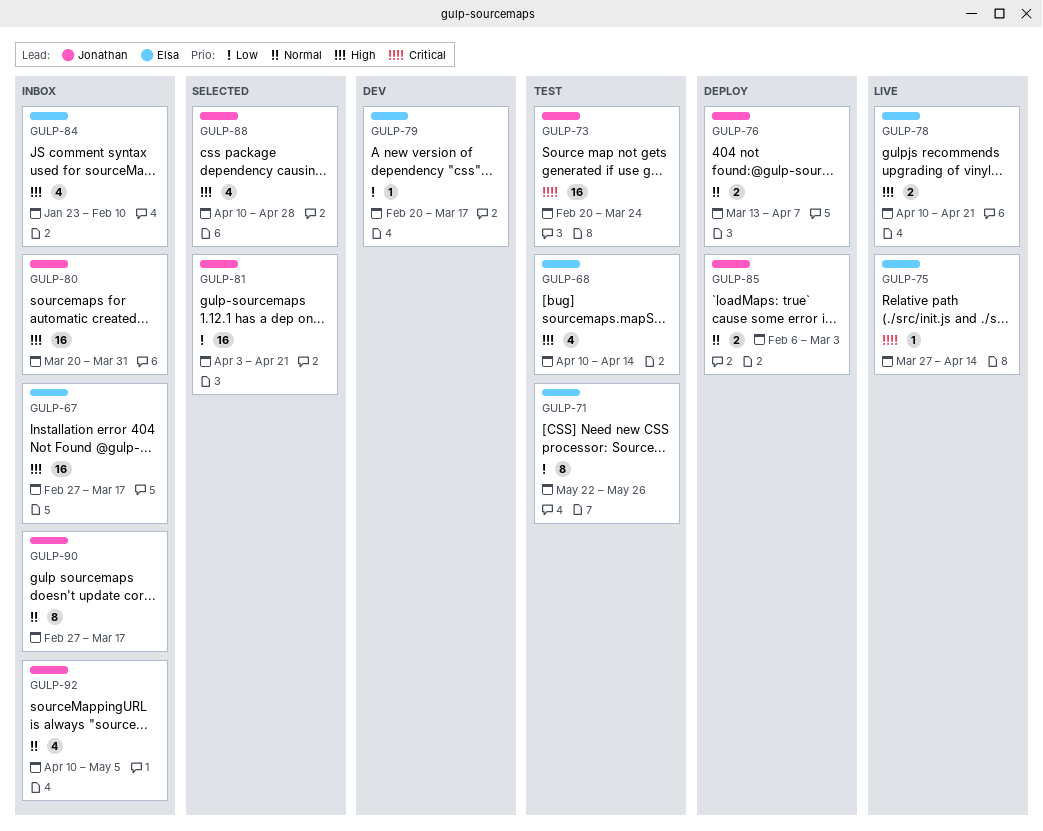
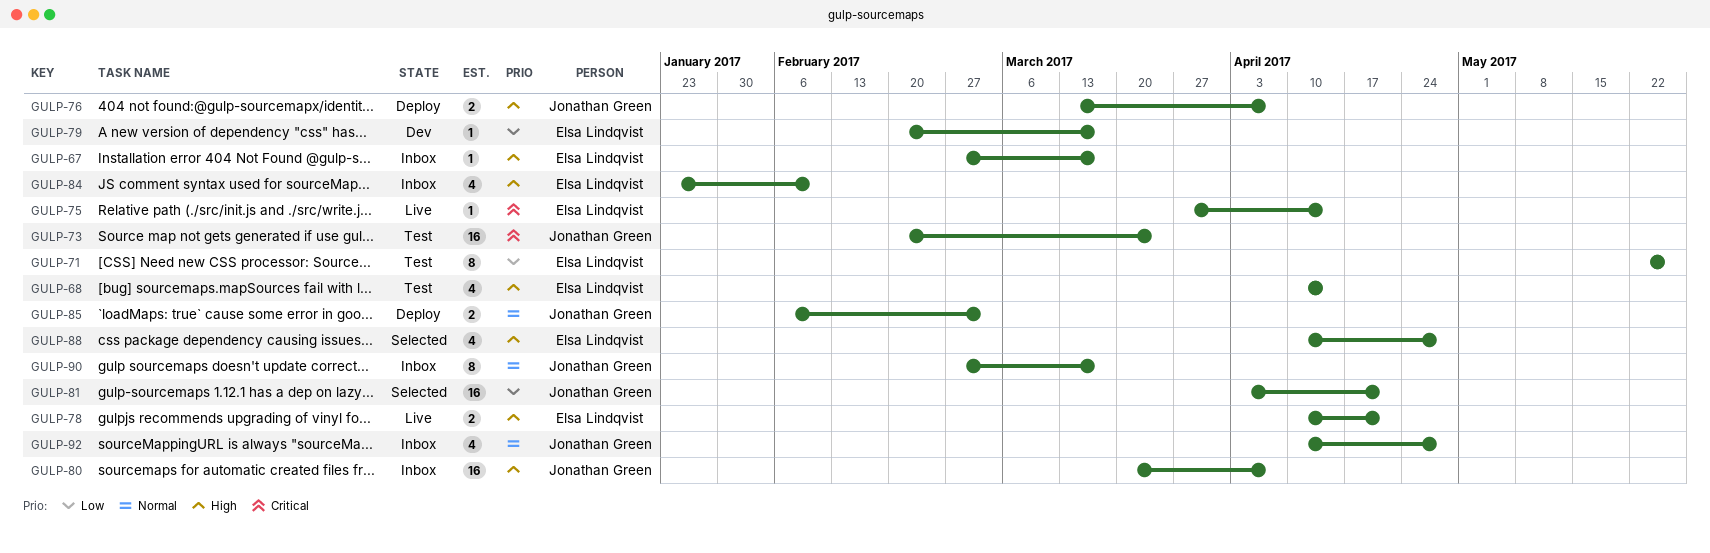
GULP-67, estimate: 16 -> 1
GULP-76, priority: Normal -> High
GULP-80, due: Mar 31 -> Apr 7
GULP-88, owner: Jonathan Green -> Elsa Lindqvist
GULP-92, due: May 5 -> Apr 28

